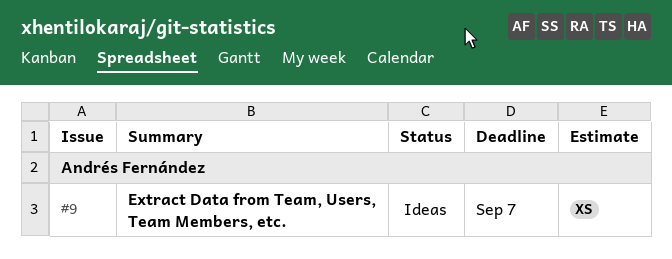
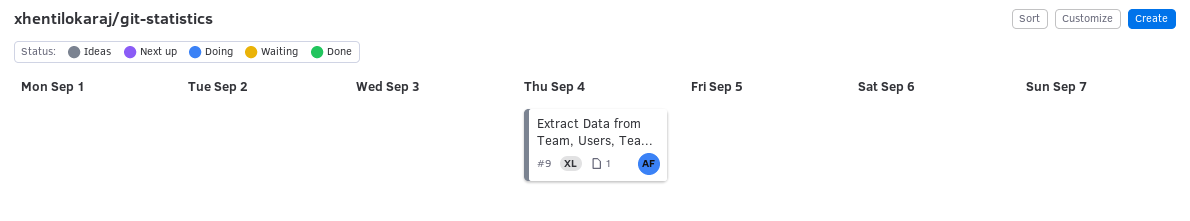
#9, estimate: XS -> XL
#9, due: Sep 7 -> Sep 4

